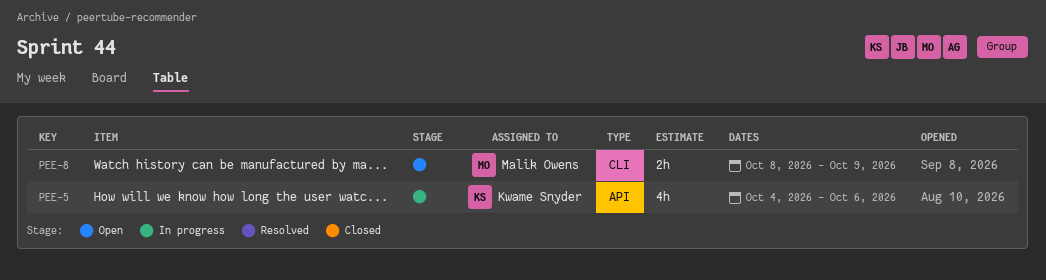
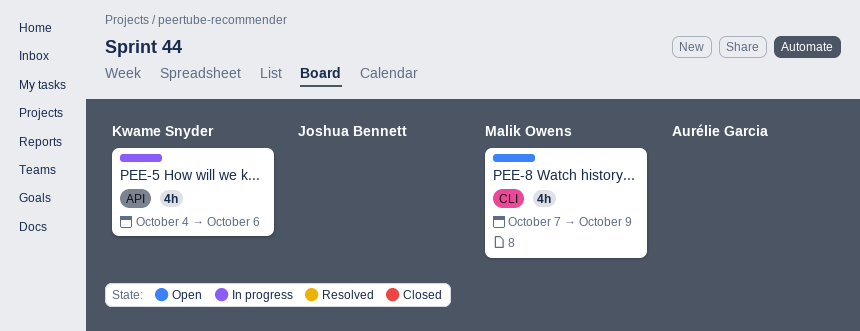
PEE-8, estimate: 2h -> 4h
PEE-8, start: Oct 8 -> Oct 7

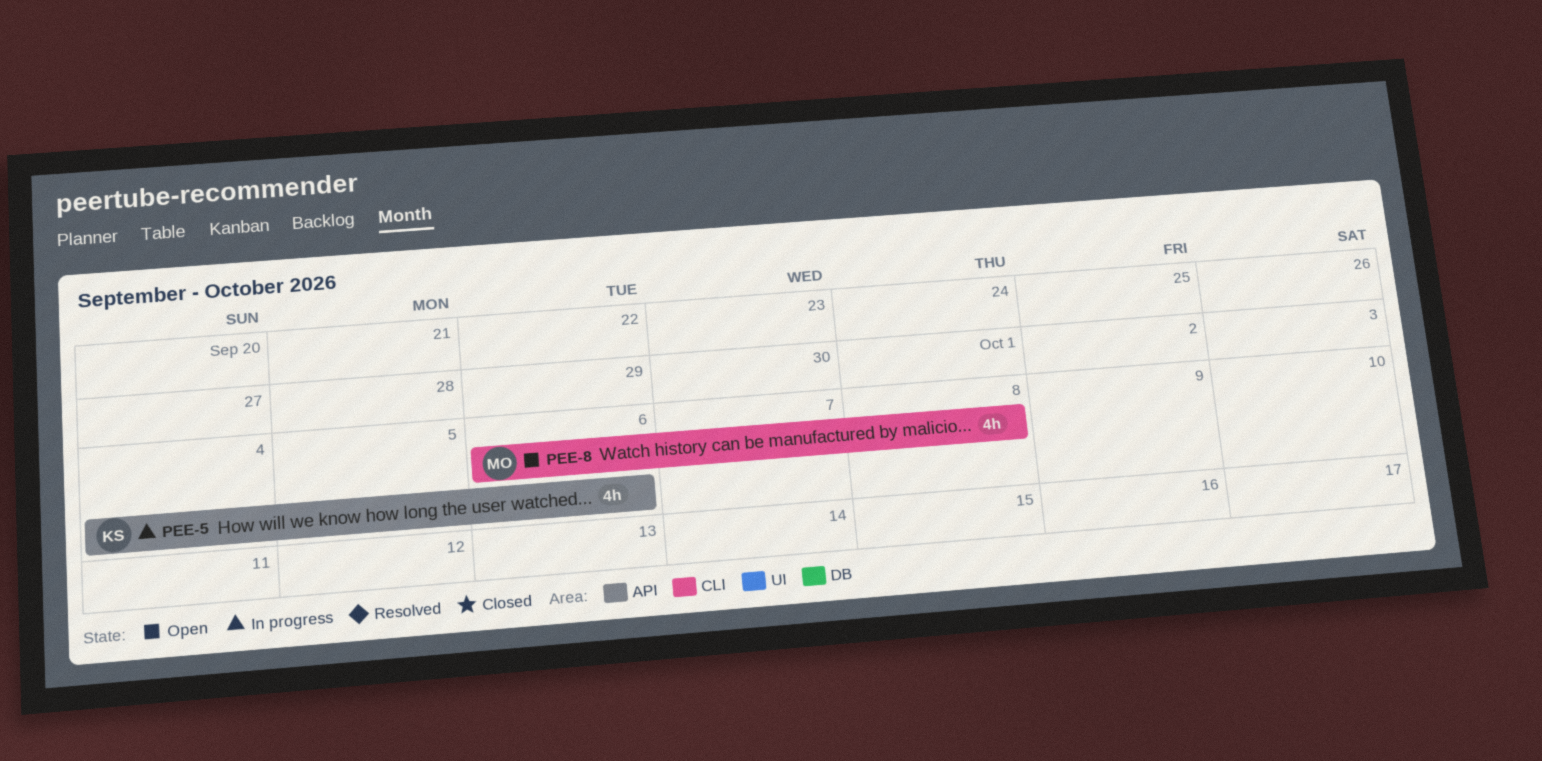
PEE-8, start: Oct 7 -> Oct 6
PEE-8, due: Oct 9 -> Oct 8

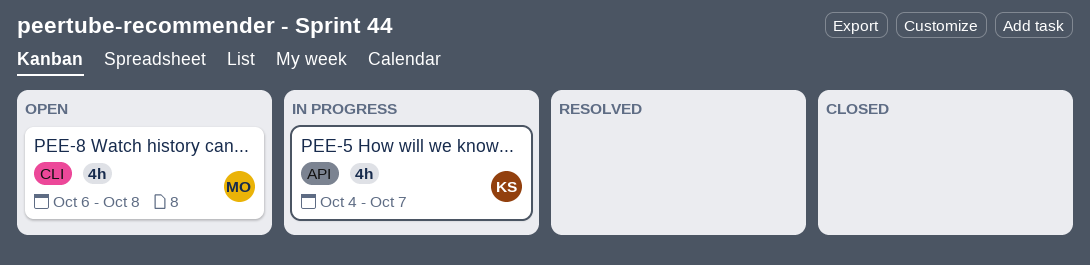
PEE-5, due: Oct 6 -> Oct 7

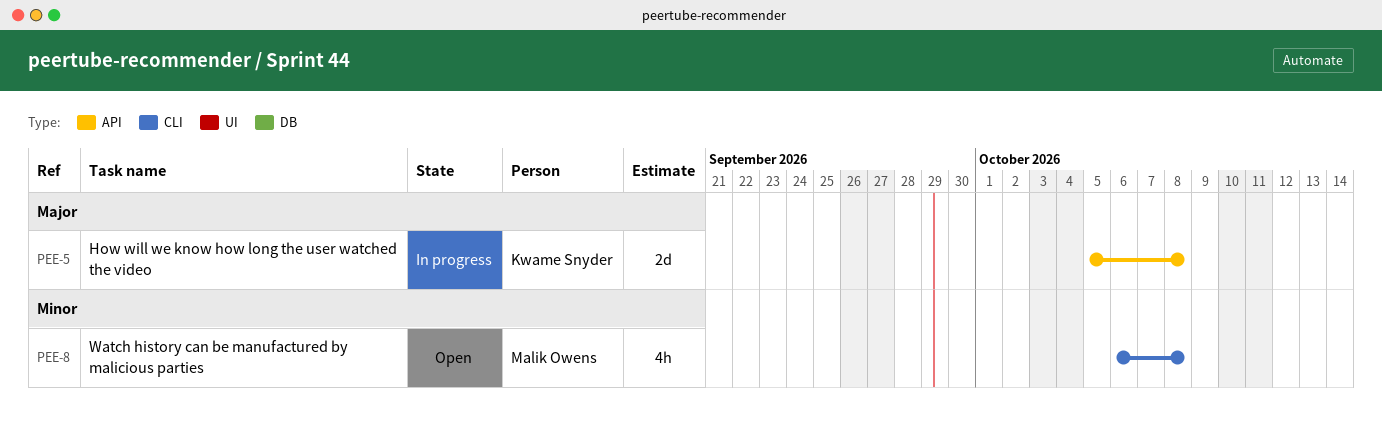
PEE-5, estimate: 4h -> 2d
PEE-5, start: Oct 4 -> Oct 5
PEE-5, due: Oct 7 -> Oct 8

